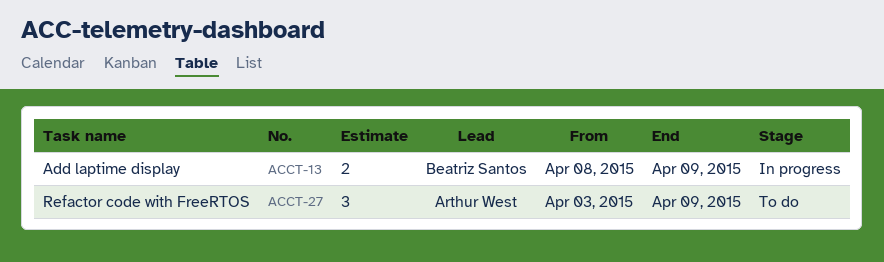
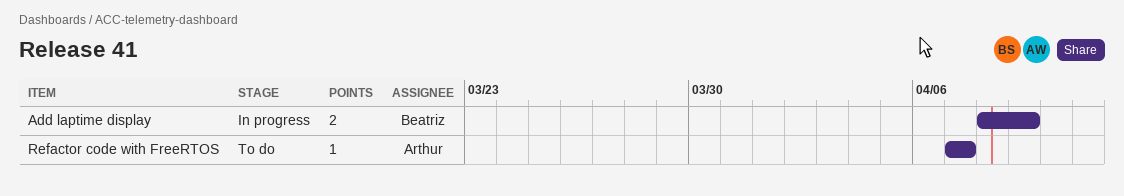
Refactor code with FreeRTOS, estimate: 3 -> 1
Refactor code with FreeRTOS, start: Apr 3 -> Apr 7
Refactor code with FreeRTOS, due: Apr 9 -> Apr 7

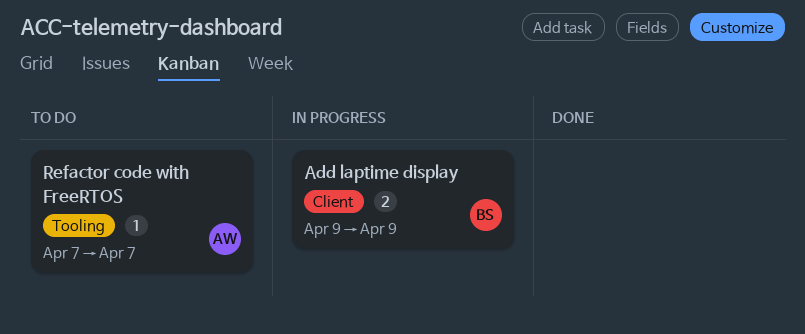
Add laptime display, start: Apr 8 -> Apr 9

